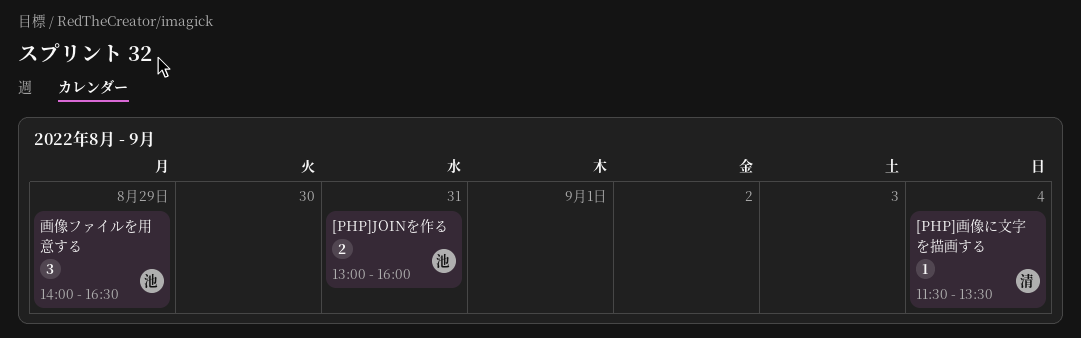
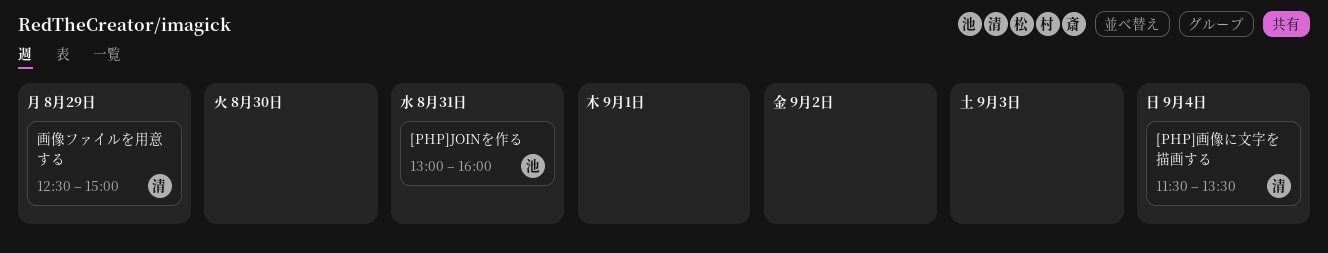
画像ファイルを用意する, owner: 池 -> 清
画像ファイルを用意する, begins: 14:00 -> 12:30
画像ファイルを用意する, ends: 16:30 -> 15:00

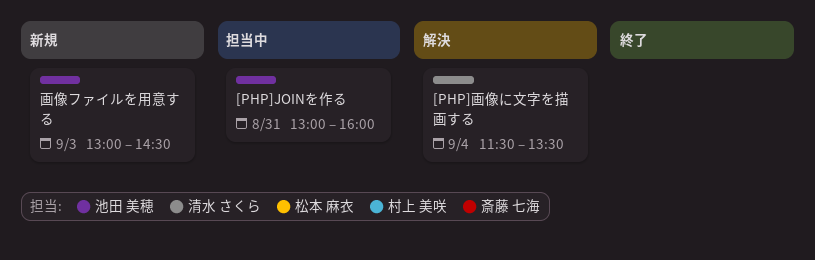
画像ファイルを用意する, owner: 清水 さくら -> 池田 美穂
画像ファイルを用意する, day: Aug 29 -> Sep 3
画像ファイルを用意する, begins: 12:30 -> 13:00
画像ファイルを用意する, ends: 15:00 -> 14:30

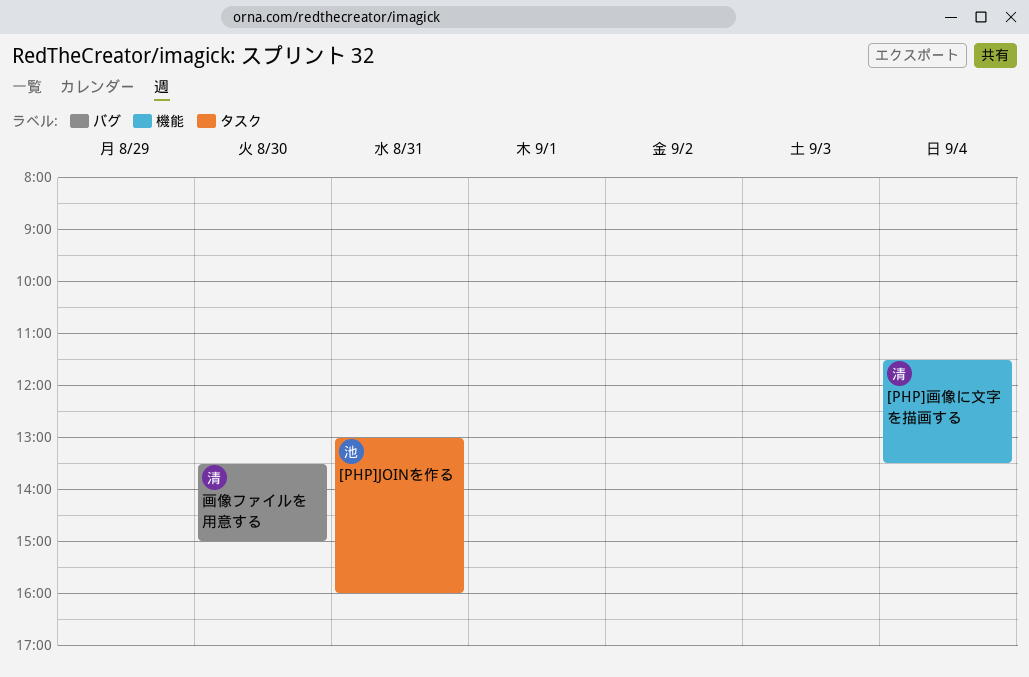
画像ファイルを用意する, owner: 池田 美穂 -> 清水 さくら
画像ファイルを用意する, day: Sep 3 -> Aug 30
画像ファイルを用意する, begins: 13:00 -> 13:30
画像ファイルを用意する, ends: 14:30 -> 15:00

